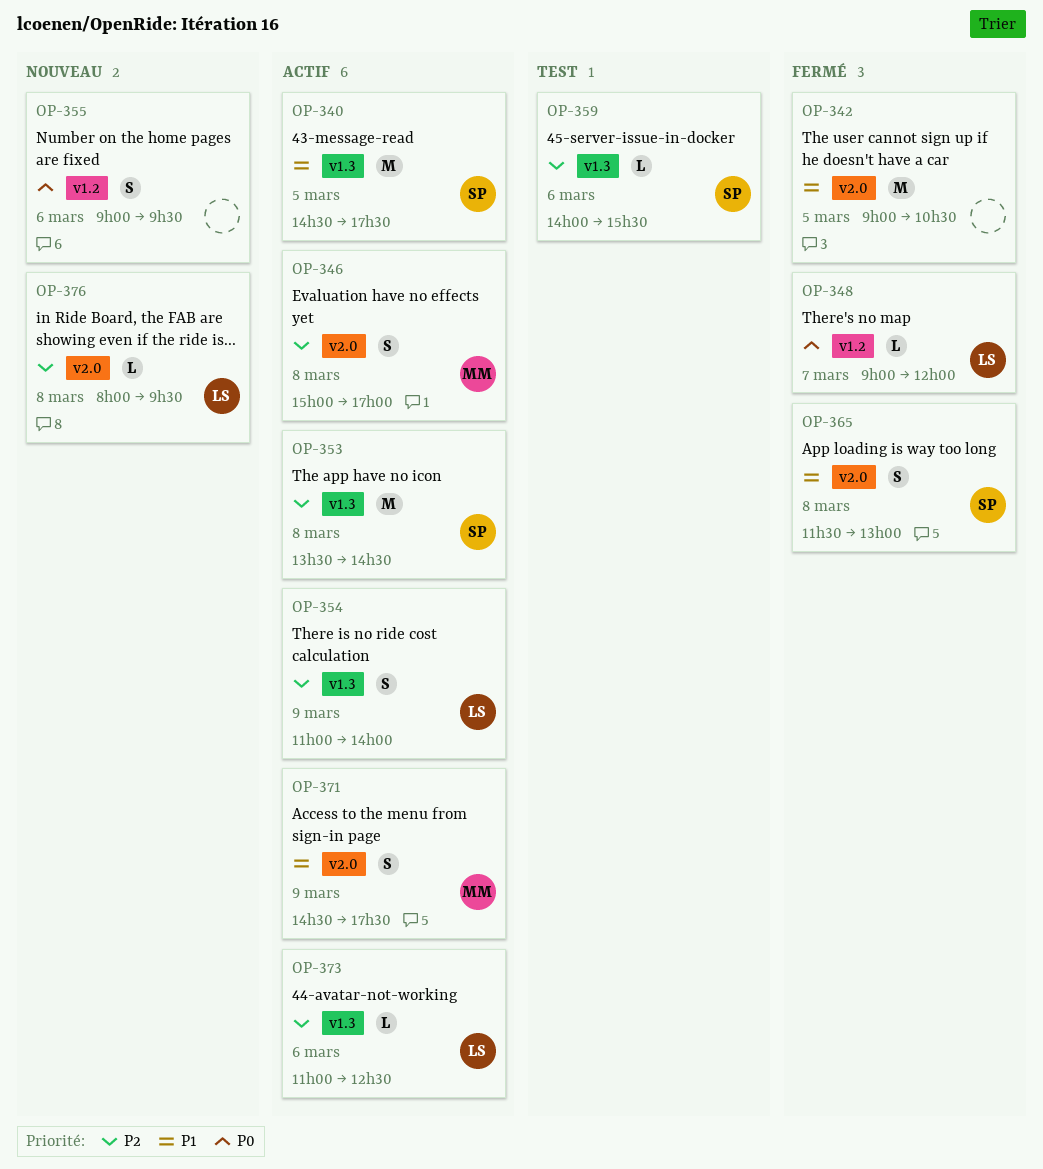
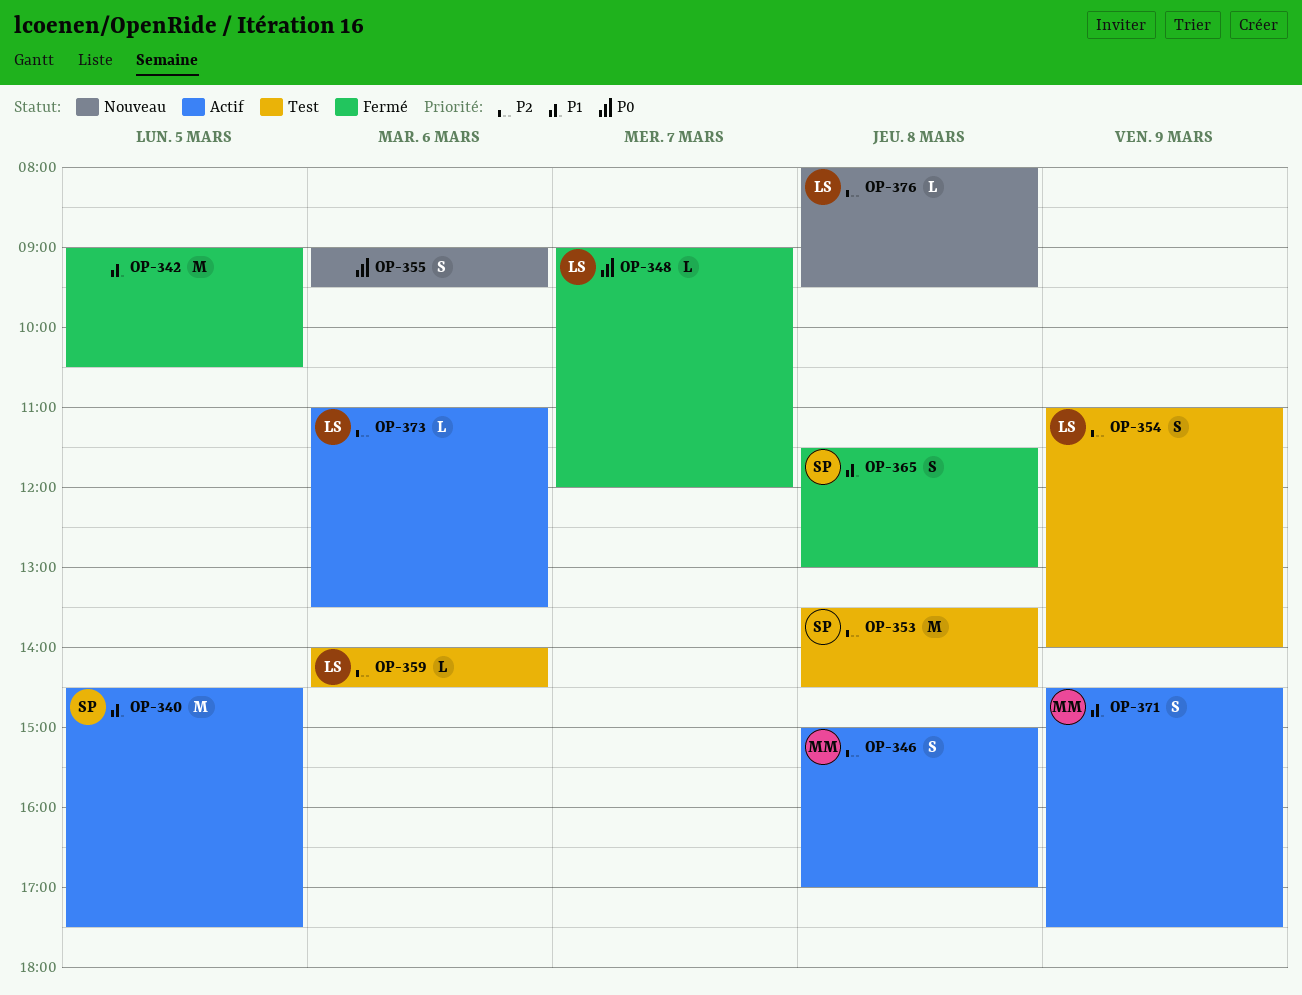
OP-353, status: Actif -> Test
OP-354, status: Actif -> Test
OP-359, owner: SP -> LS
OP-359, ends: 15:30 -> 14:30
OP-373, ends: 12:30 -> 13:30

